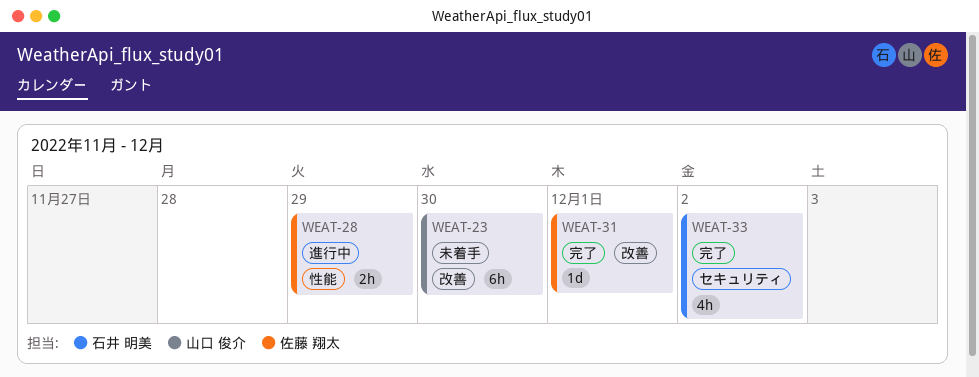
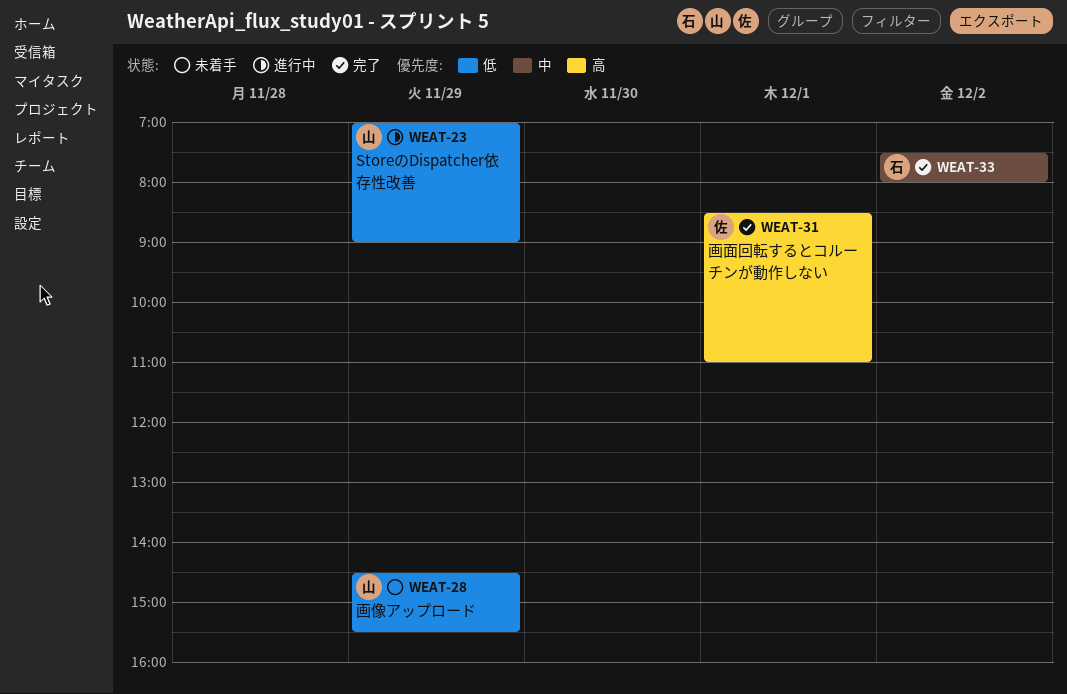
WEAT-23, status: 未着手 -> 進行中
WEAT-23, day: Nov 30 -> Nov 29
WEAT-28, status: 進行中 -> 未着手
WEAT-28, owner: 佐藤 翔太 -> 山口 俊介

